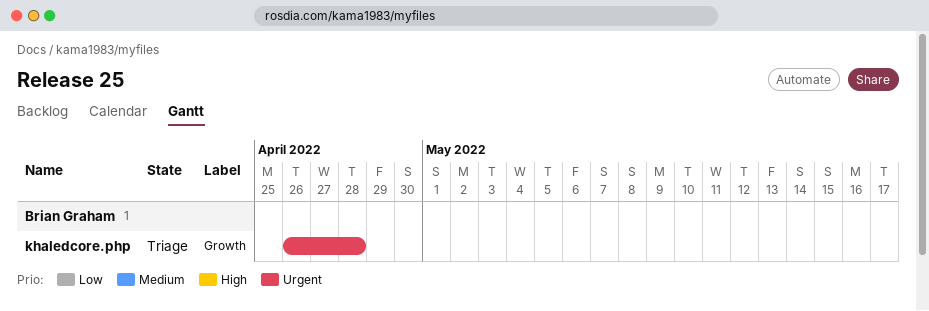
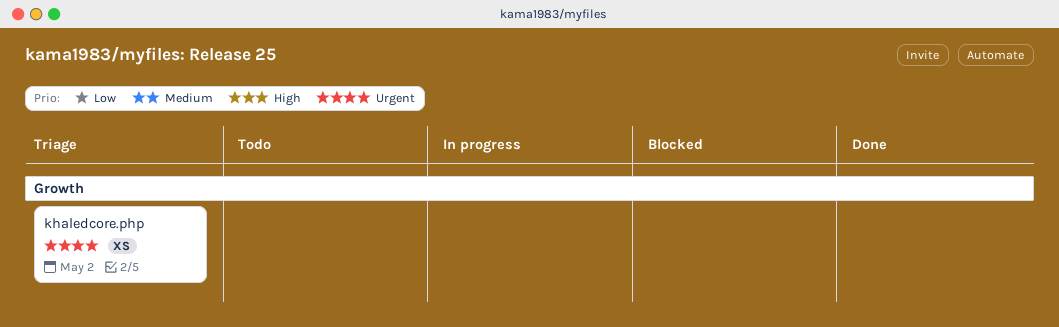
khaledcore.php, due: Apr 28 -> May 2

